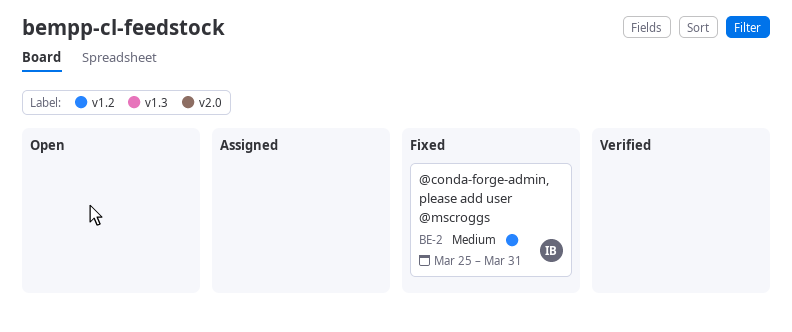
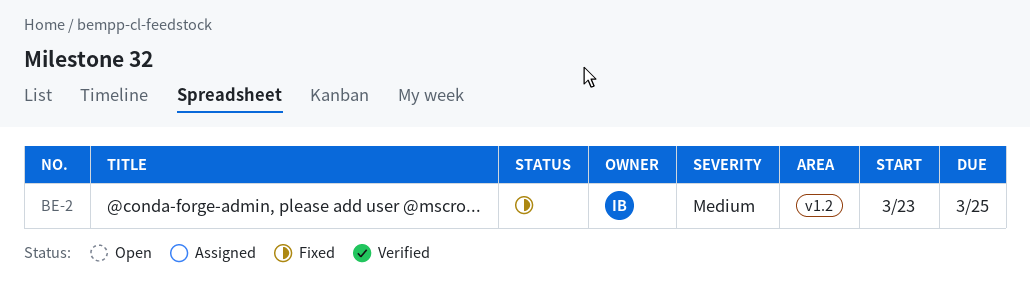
BE-2, start: Mar 25 -> Mar 23
BE-2, due: Mar 31 -> Mar 25

